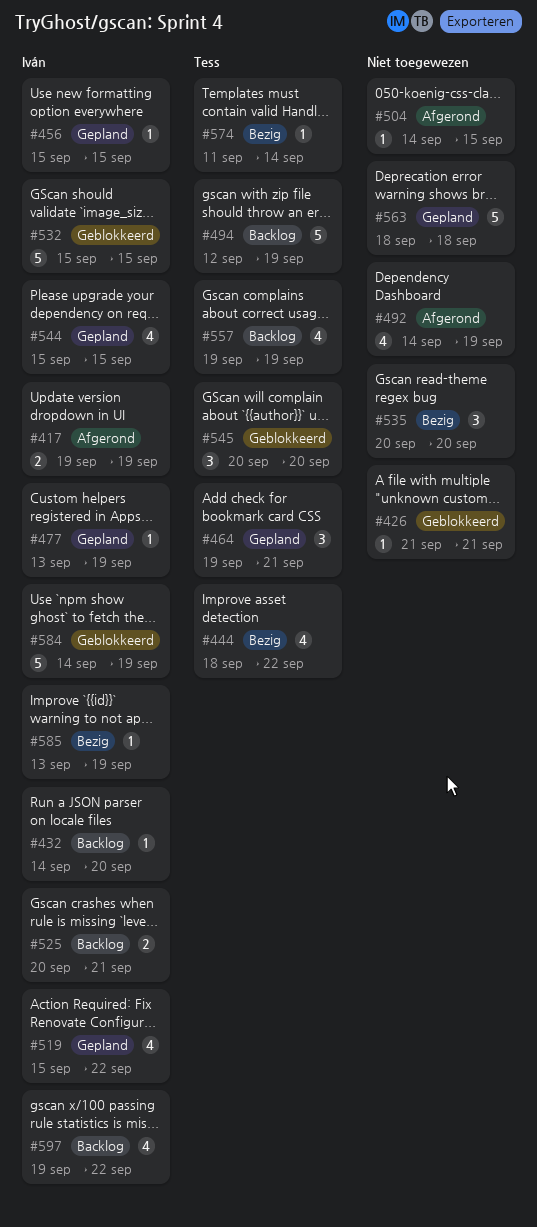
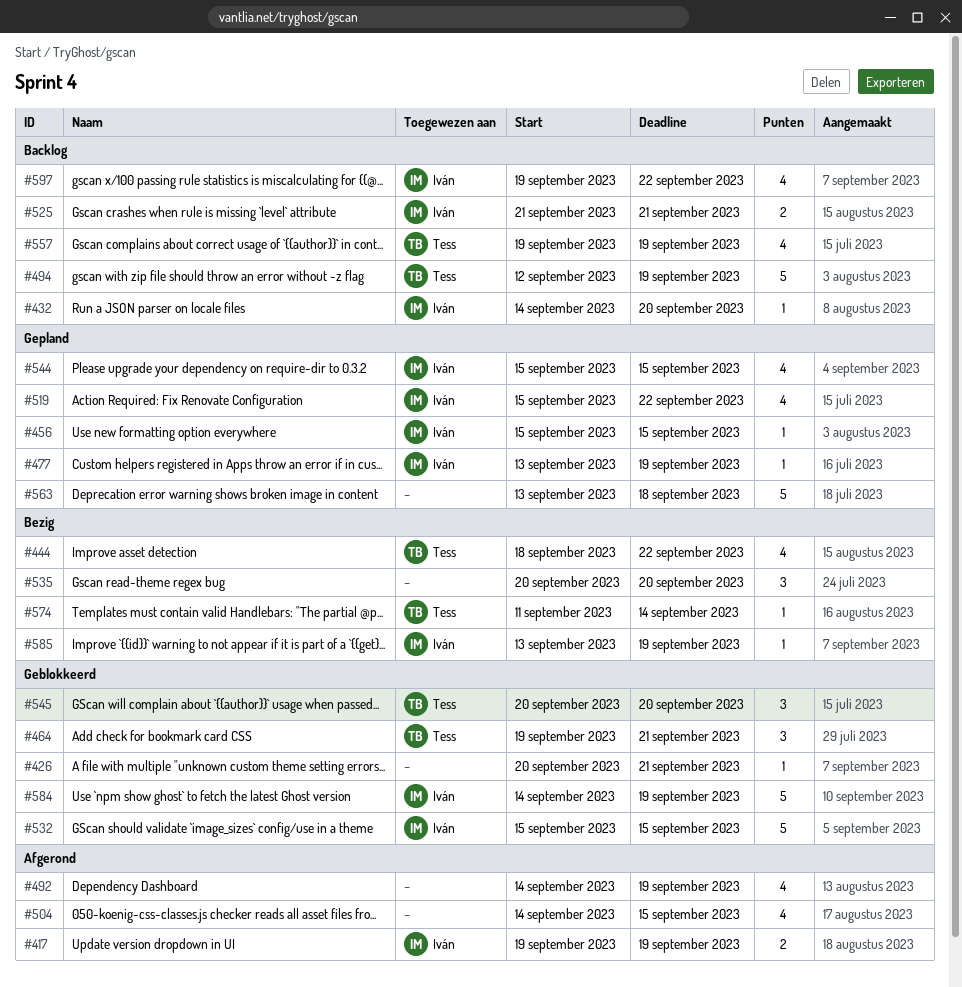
#426, start: Sep 21 -> Sep 20
#464, status: Gepland -> Geblokkeerd
#504, estimate: 1 -> 4
#525, start: Sep 20 -> Sep 21
#563, start: Sep 18 -> Sep 13

